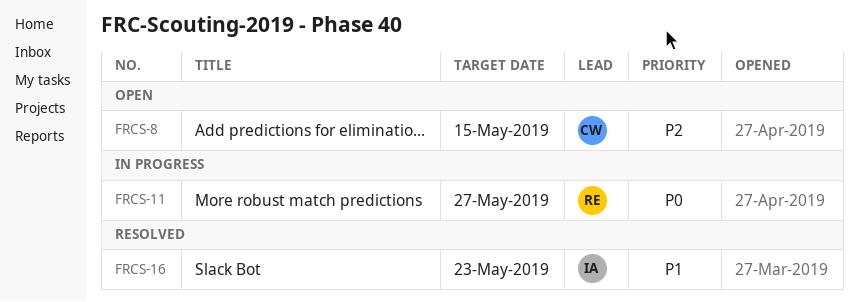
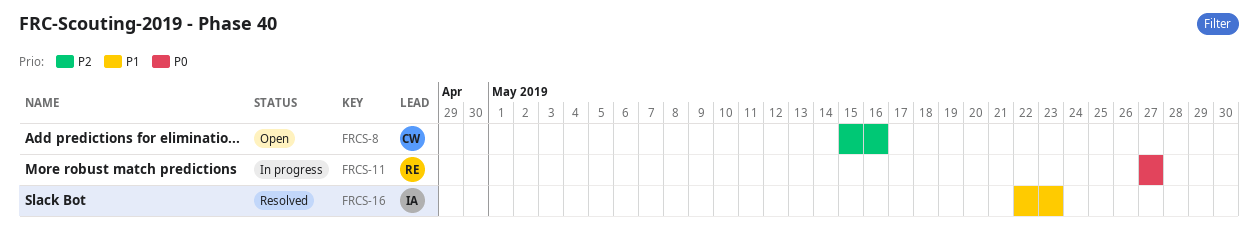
FRCS-8, due: May 15 -> May 16

